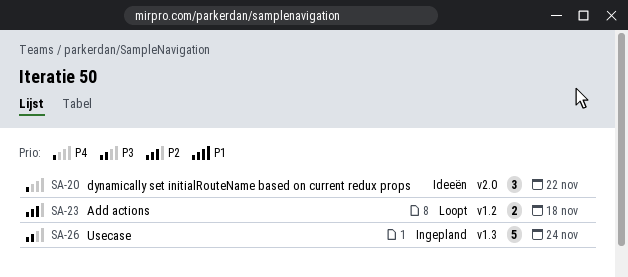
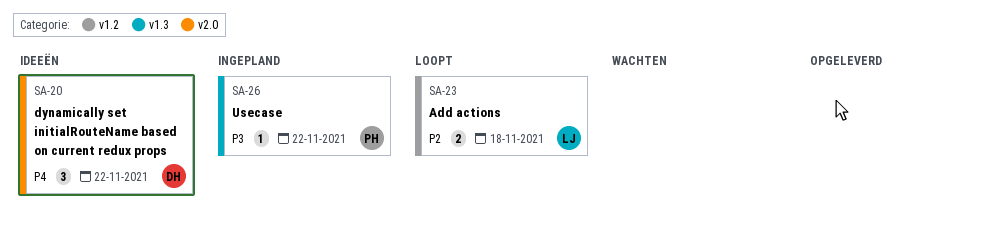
SA-26, estimate: 5 -> 1
SA-26, due: Nov 24 -> Nov 22

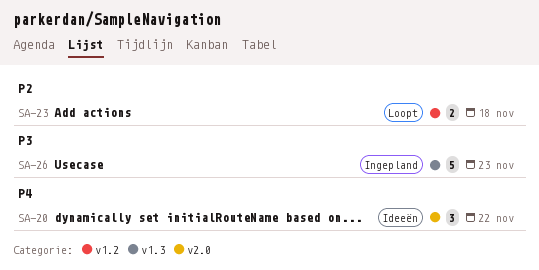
SA-26, estimate: 1 -> 5
SA-26, due: Nov 22 -> Nov 23

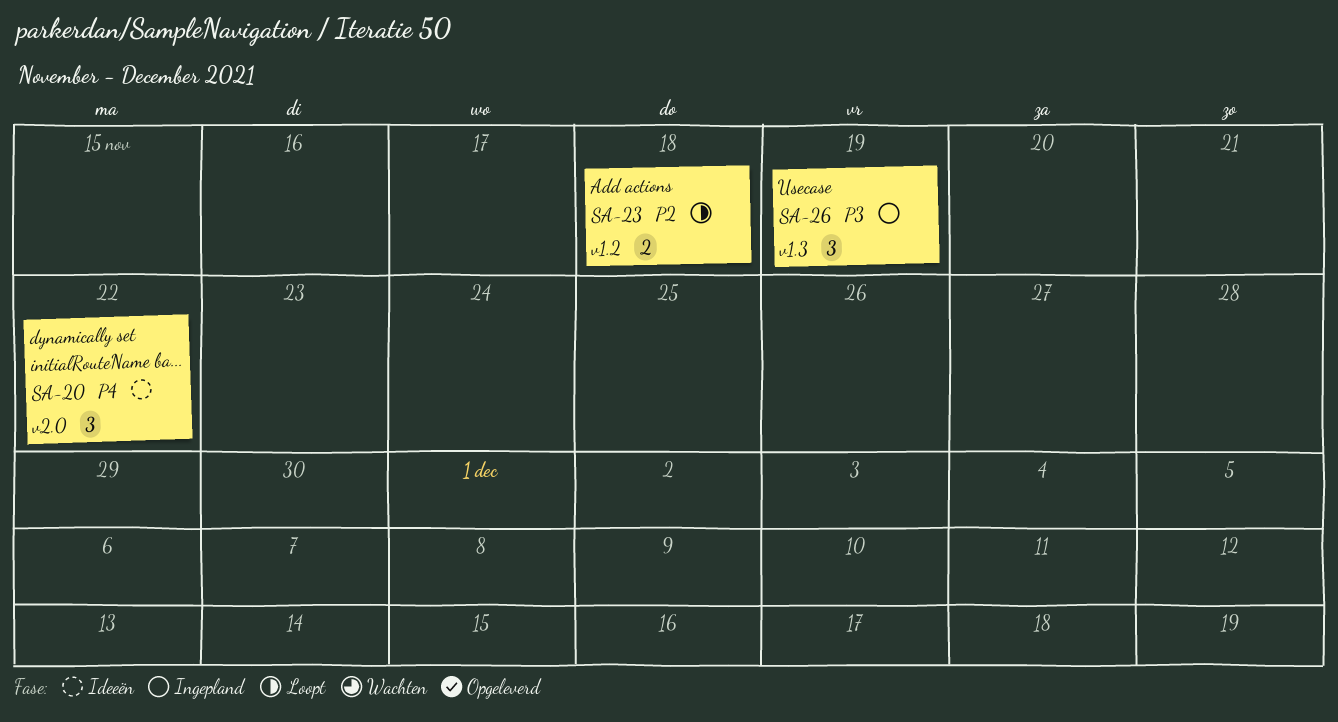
SA-26, estimate: 5 -> 3
SA-26, due: Nov 23 -> Nov 19

